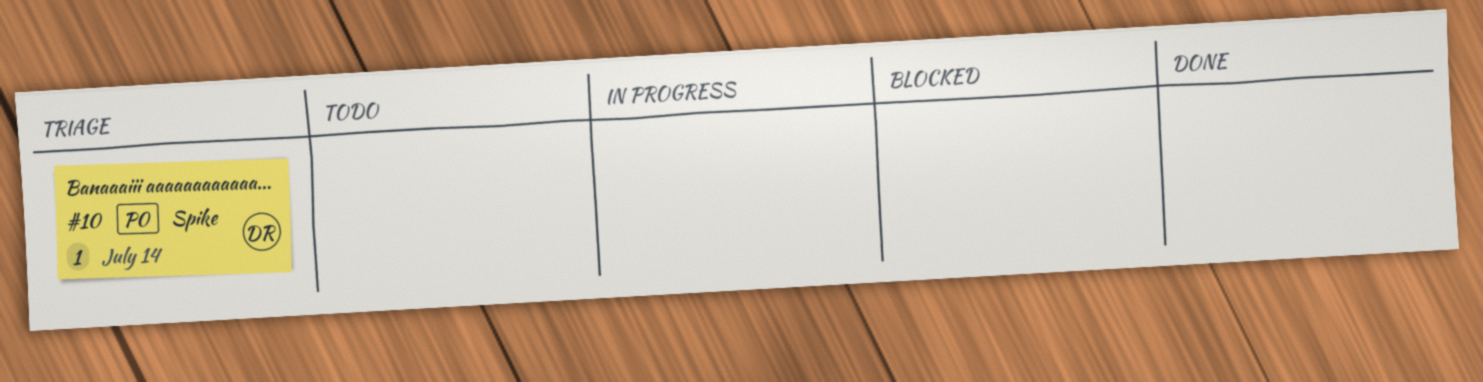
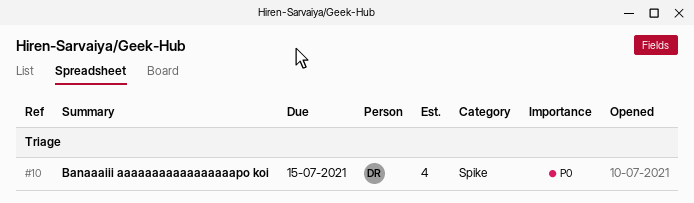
#10, estimate: 1 -> 4
#10, due: Jul 14 -> Jul 15

